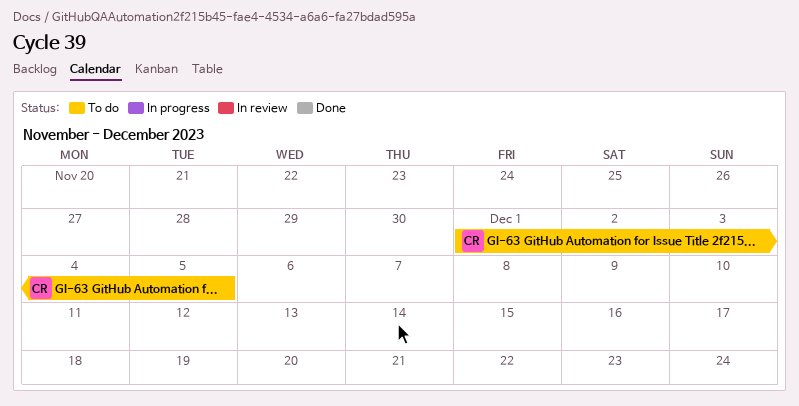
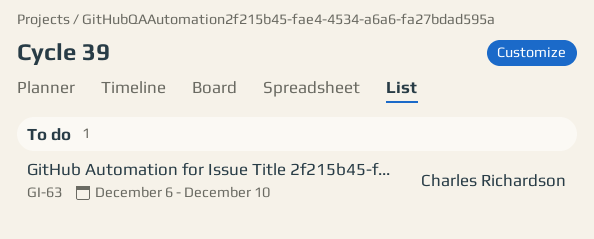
GI-63, start: Dec 1 -> Dec 6
GI-63, due: Dec 5 -> Dec 10

